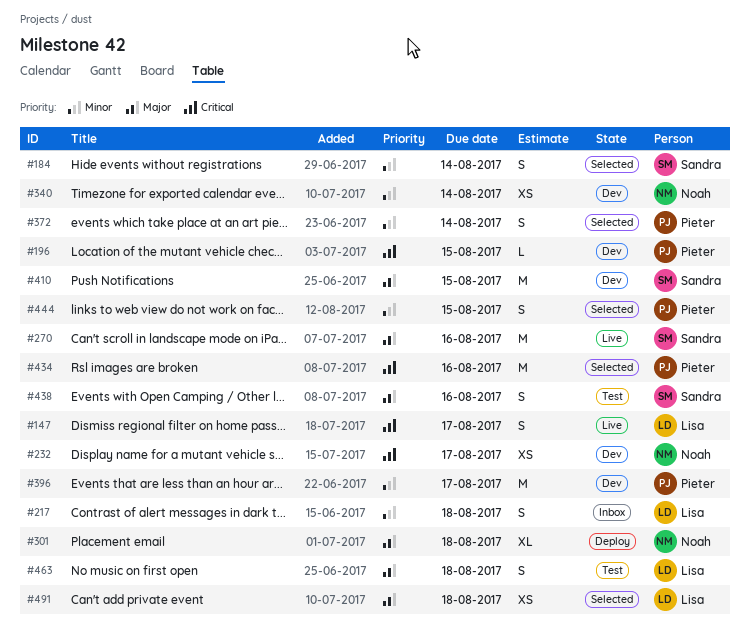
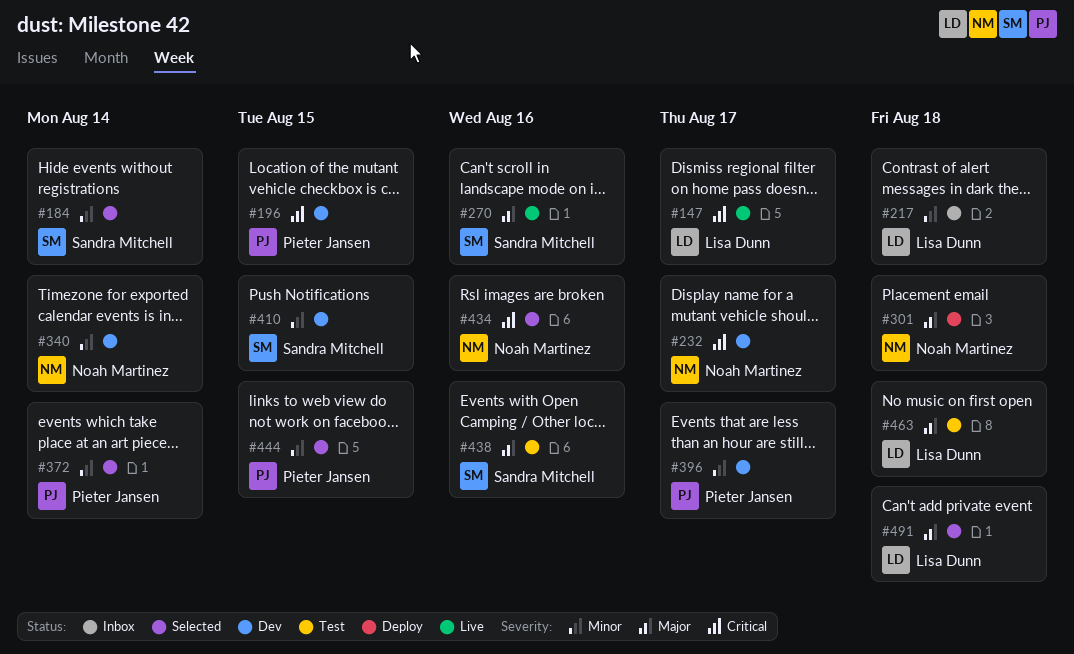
#410, priority: Major -> Minor
#434, owner: Pieter Jansen -> Noah Martinez

